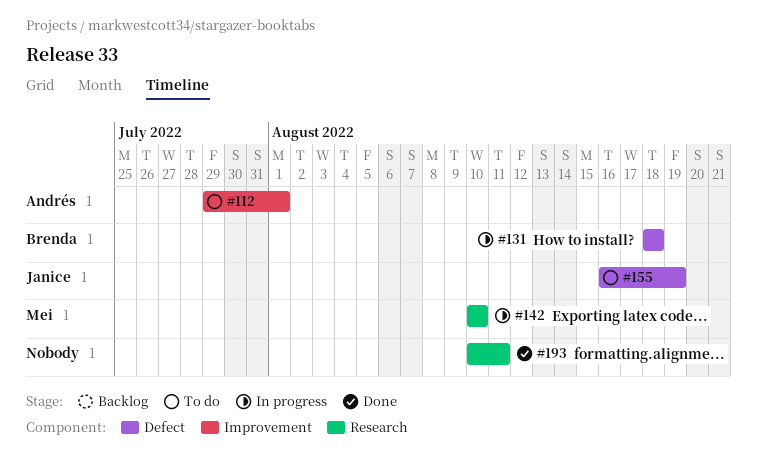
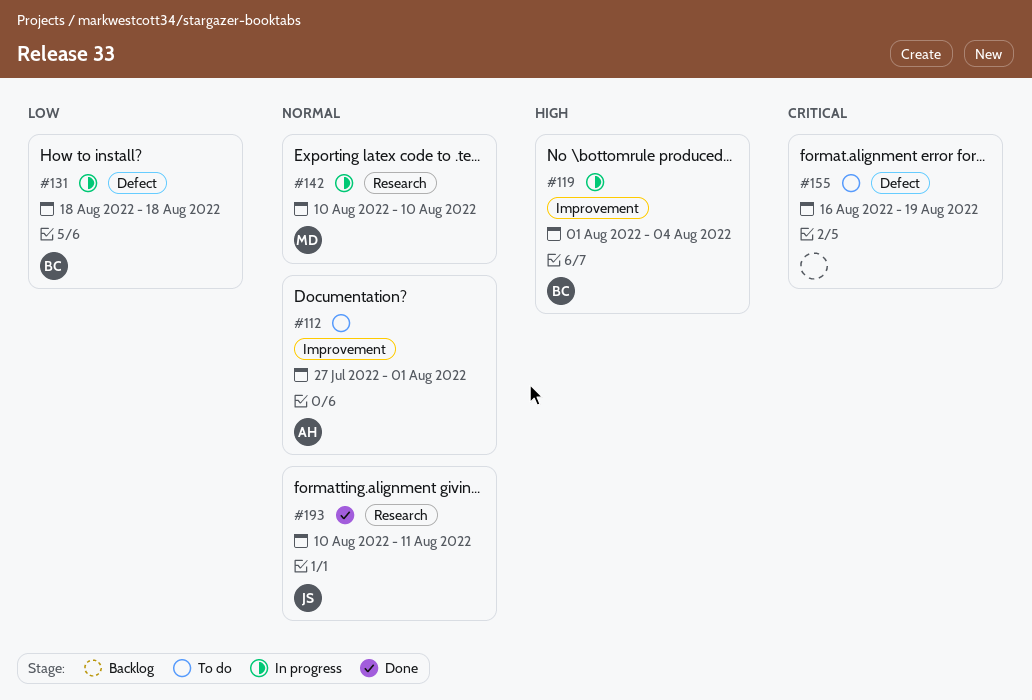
#112, start: Jul 29 -> Jul 27
#119: none -> present
#155, owner: Janice -> none
#193, owner: none -> Janice

